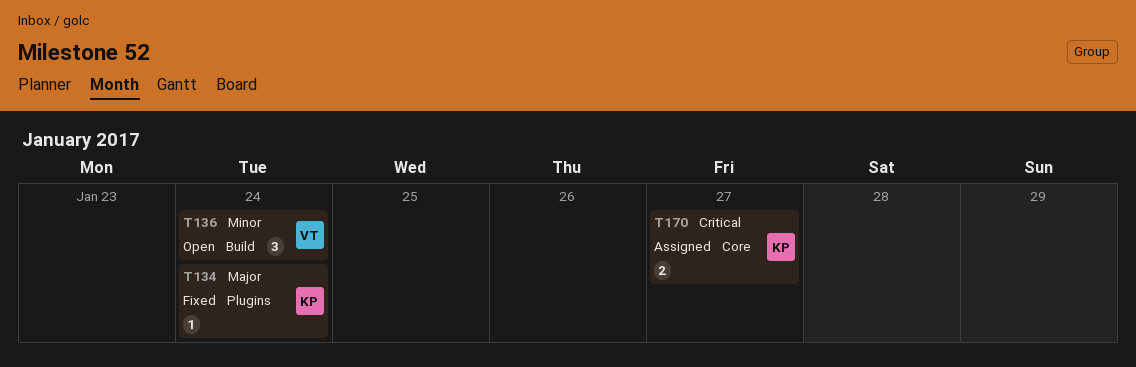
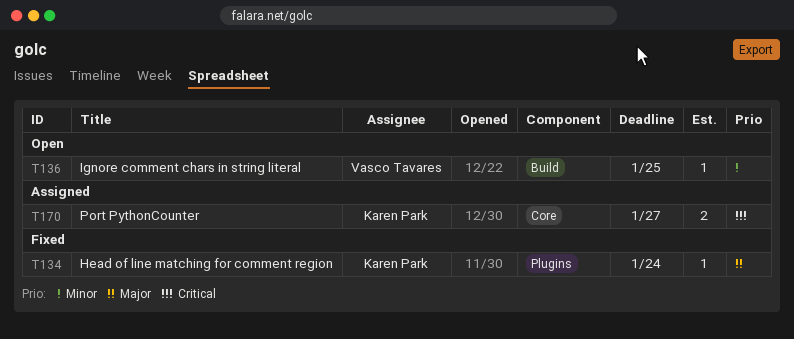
T136, estimate: 3 -> 1
T136, due: Jan 24 -> Jan 25

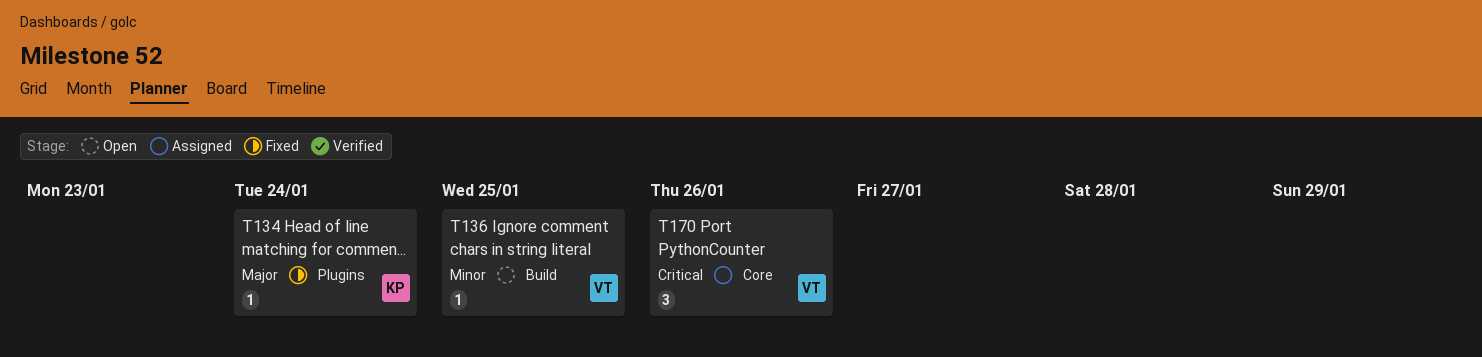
T170, owner: Karen Park -> Vasco Tavares
T170, estimate: 2 -> 3
T170, due: Jan 27 -> Jan 26

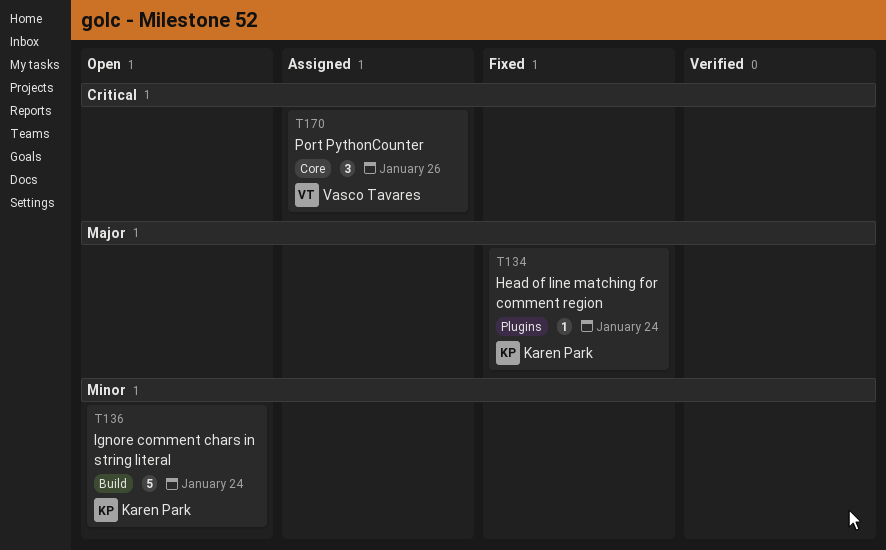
T136, owner: Vasco Tavares -> Karen Park
T136, estimate: 1 -> 5
T136, due: Jan 25 -> Jan 24

